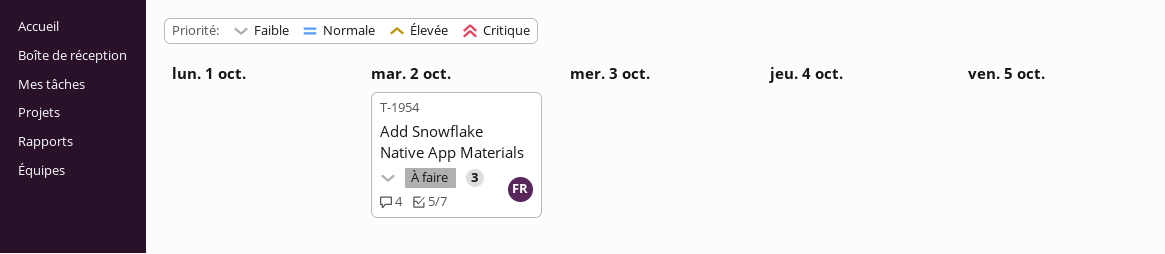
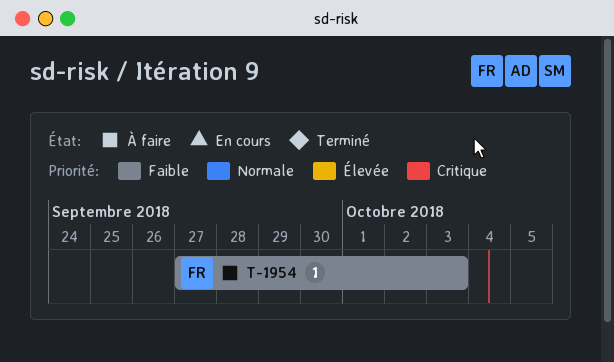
T-1954, estimate: 3 -> 1
T-1954, due: Oct 2 -> Oct 3

